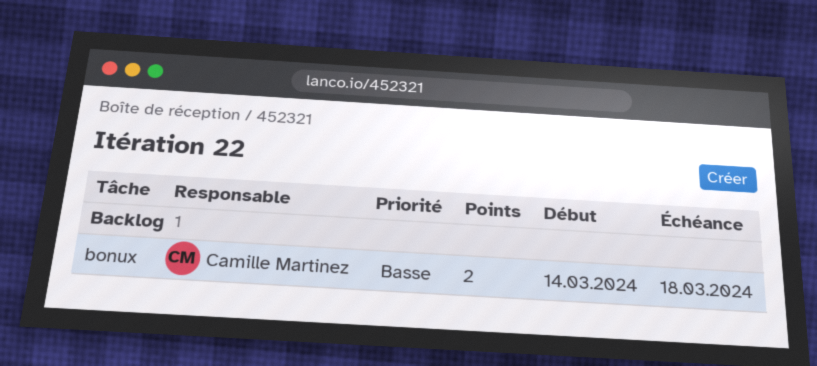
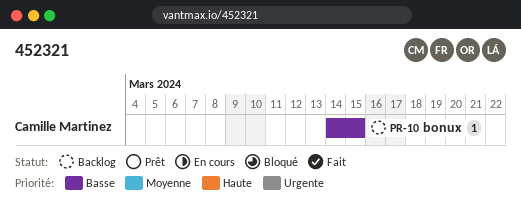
bonux, estimate: 2 -> 1
bonux, due: Mar 18 -> Mar 15

